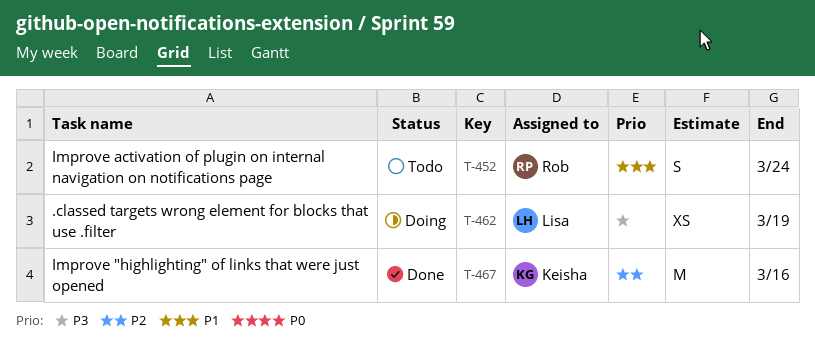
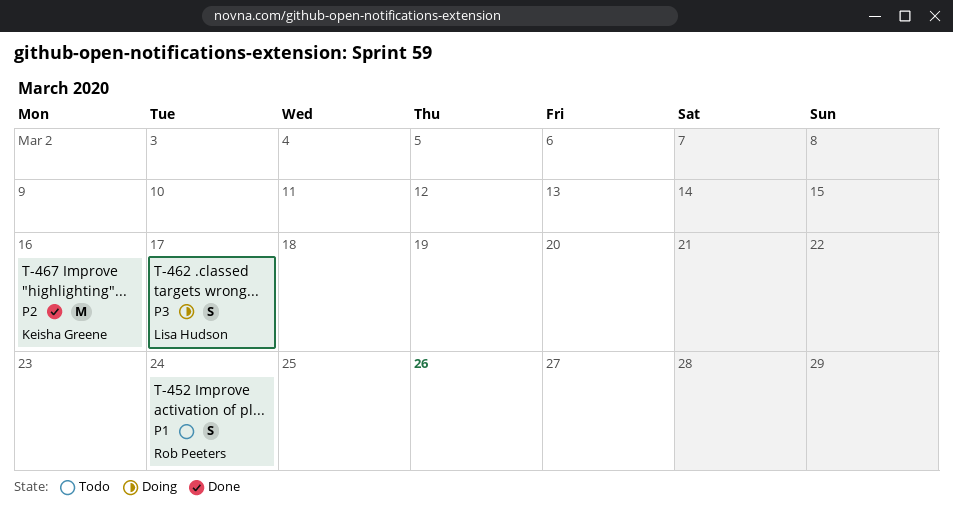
T-462, estimate: XS -> S
T-462, due: Mar 19 -> Mar 17

